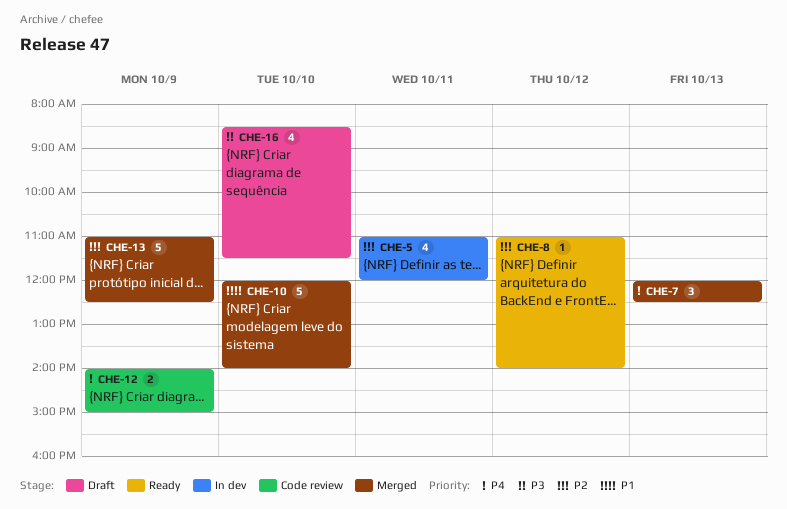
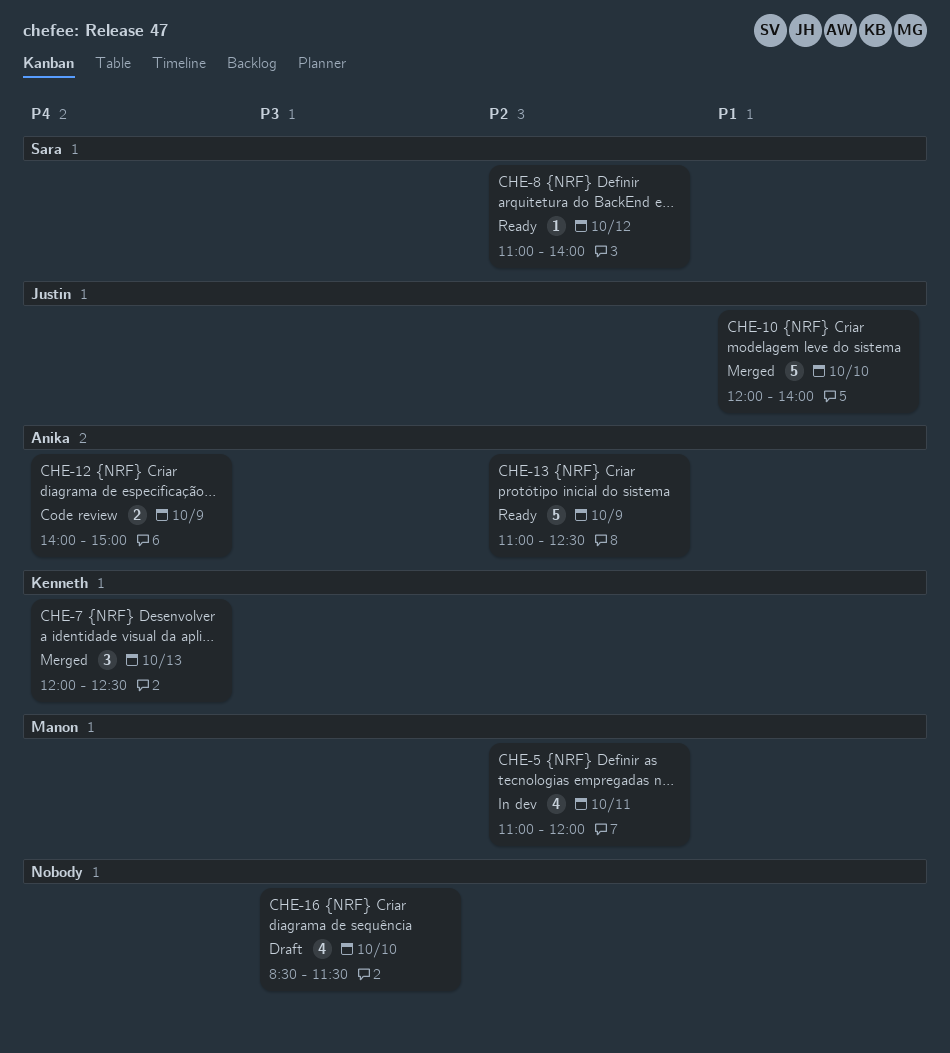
CHE-13, status: Merged -> Ready

